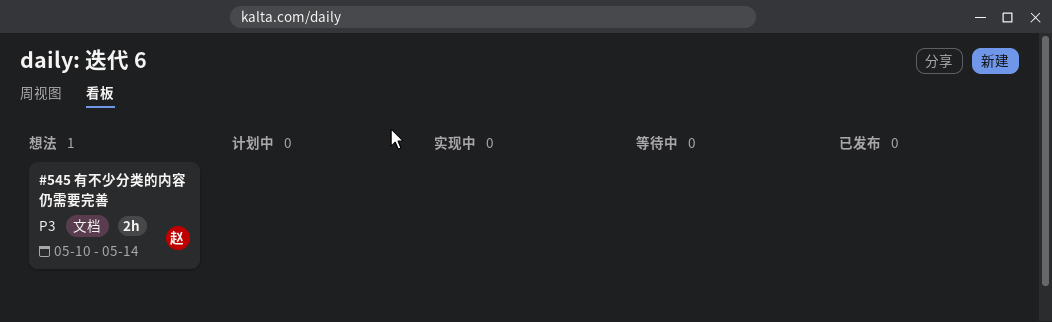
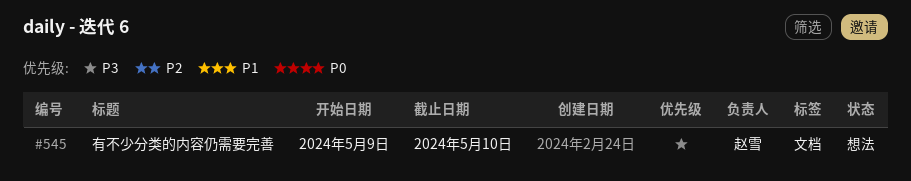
#545, start: May 10 -> May 9
#545, due: May 14 -> May 10

